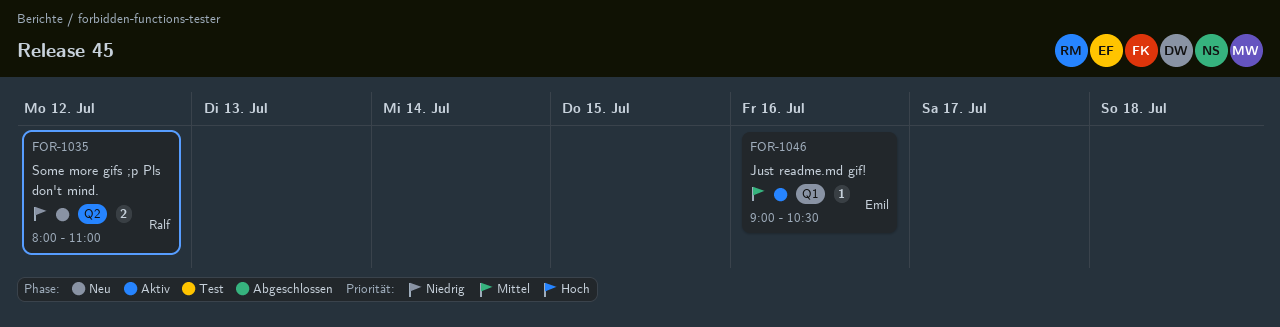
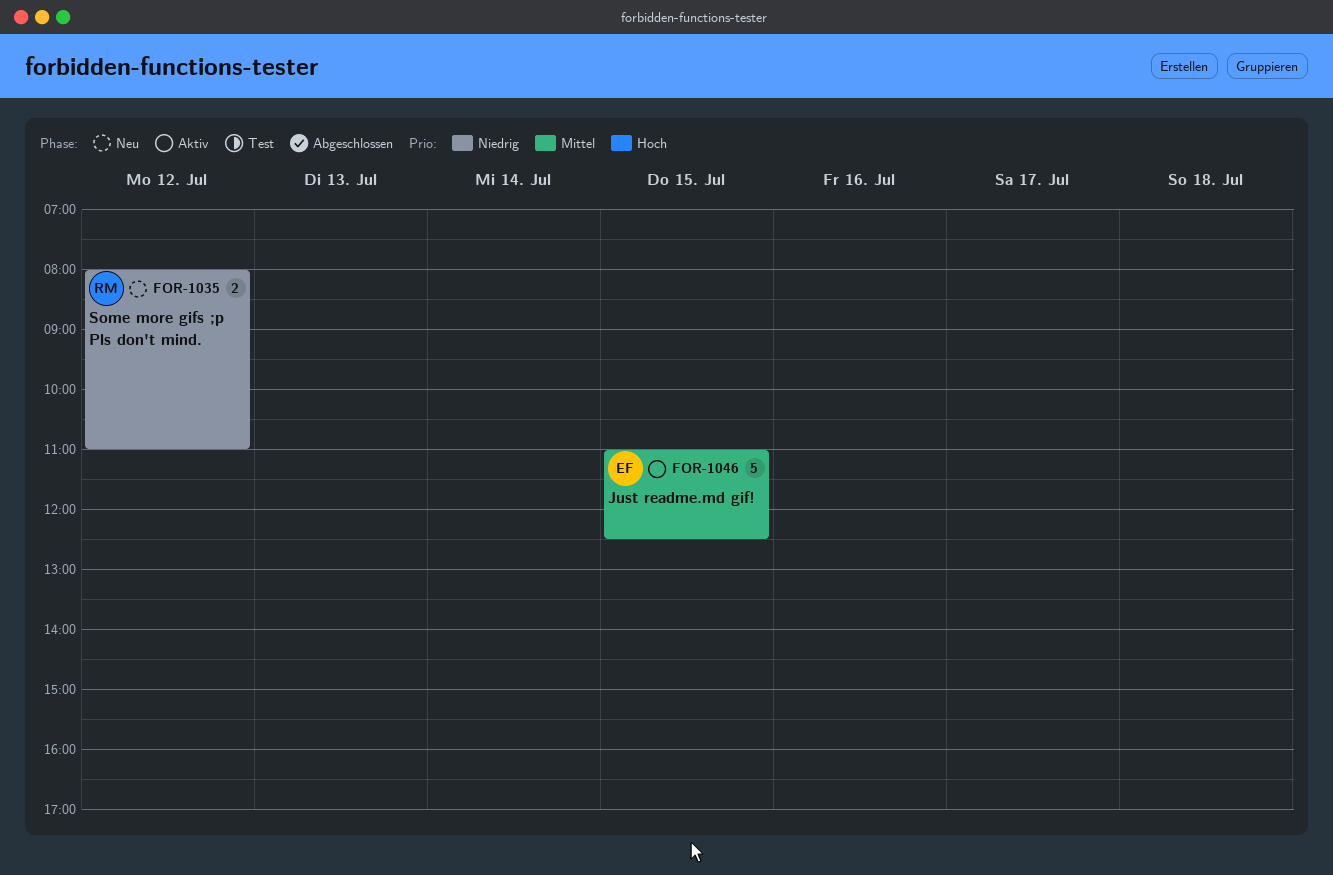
FOR-1046, estimate: 1 -> 5
FOR-1046, day: Jul 16 -> Jul 15
FOR-1046, begins: 09:00 -> 11:00
FOR-1046, ends: 10:30 -> 12:30

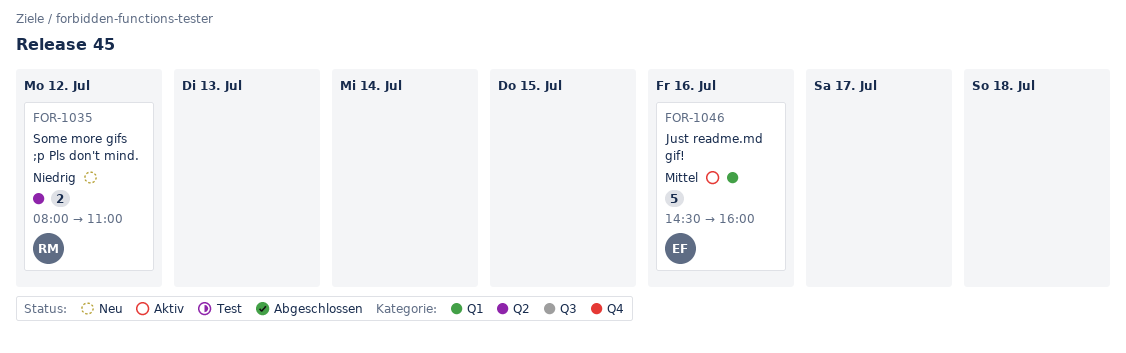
FOR-1046, day: Jul 15 -> Jul 16
FOR-1046, begins: 11:00 -> 14:30
FOR-1046, ends: 12:30 -> 16:00

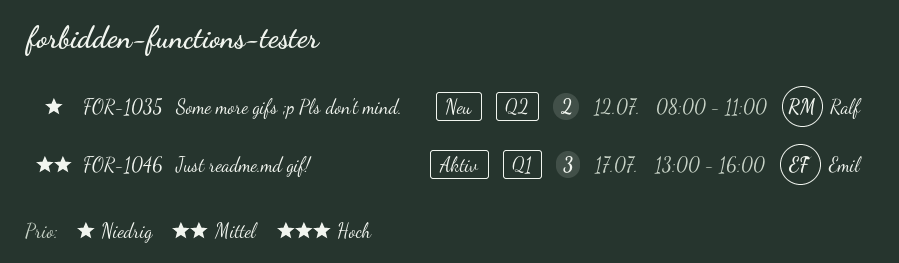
FOR-1046, estimate: 5 -> 3
FOR-1046, day: Jul 16 -> Jul 17
FOR-1046, begins: 14:30 -> 13:00

